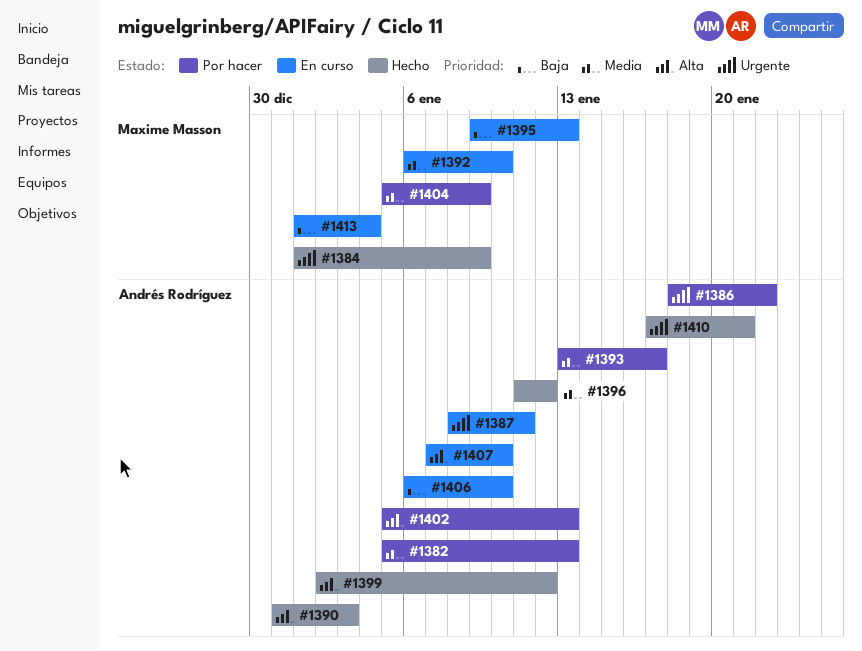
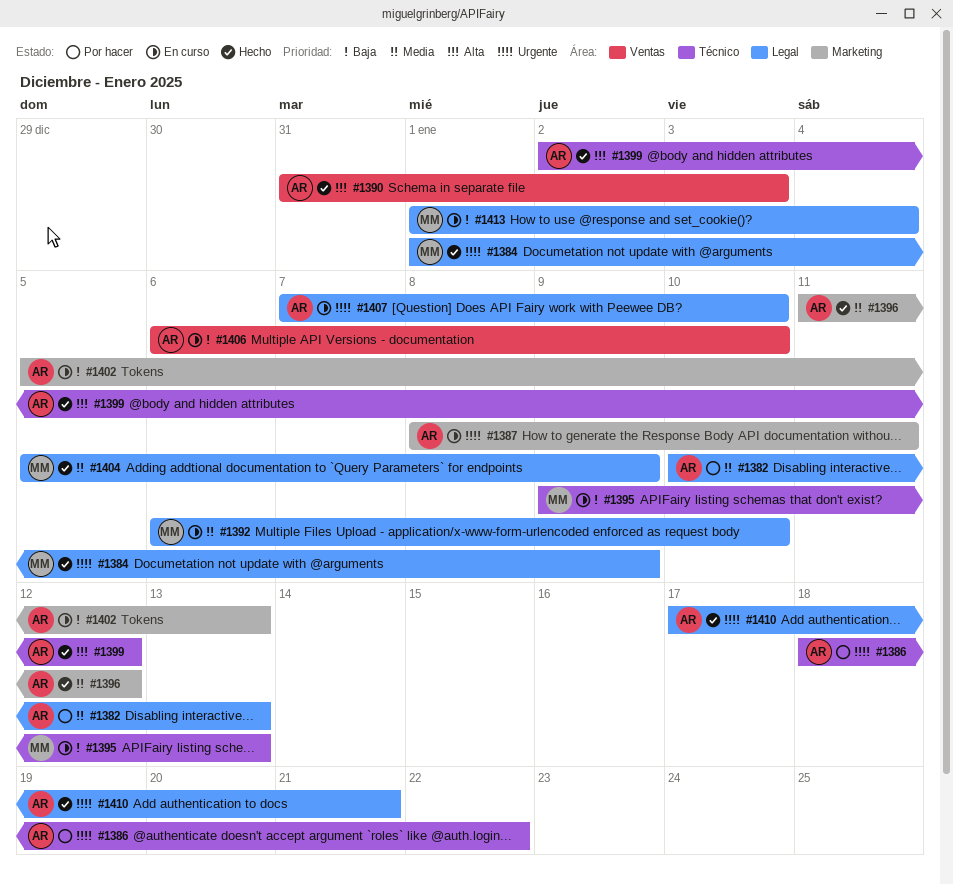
#1382, start: Jan 5 -> Jan 10
#1393: present -> none
#1402, status: Por hacer -> En curso
#1402, priority: Alta -> Baja
#1404, status: Por hacer -> Hecho
#1407, priority: Alta -> Urgente

